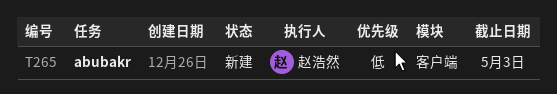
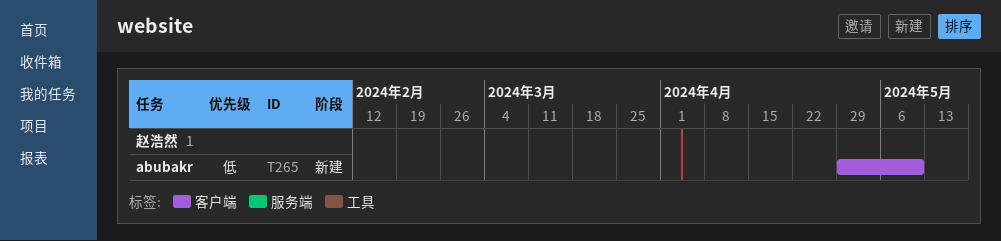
T265, due: May 3 -> May 10

